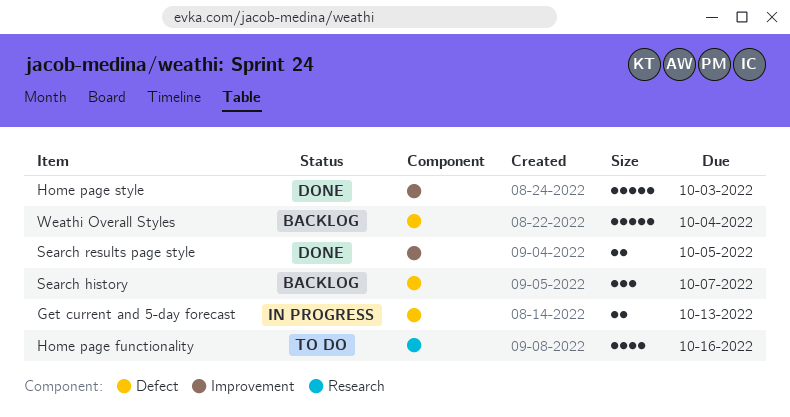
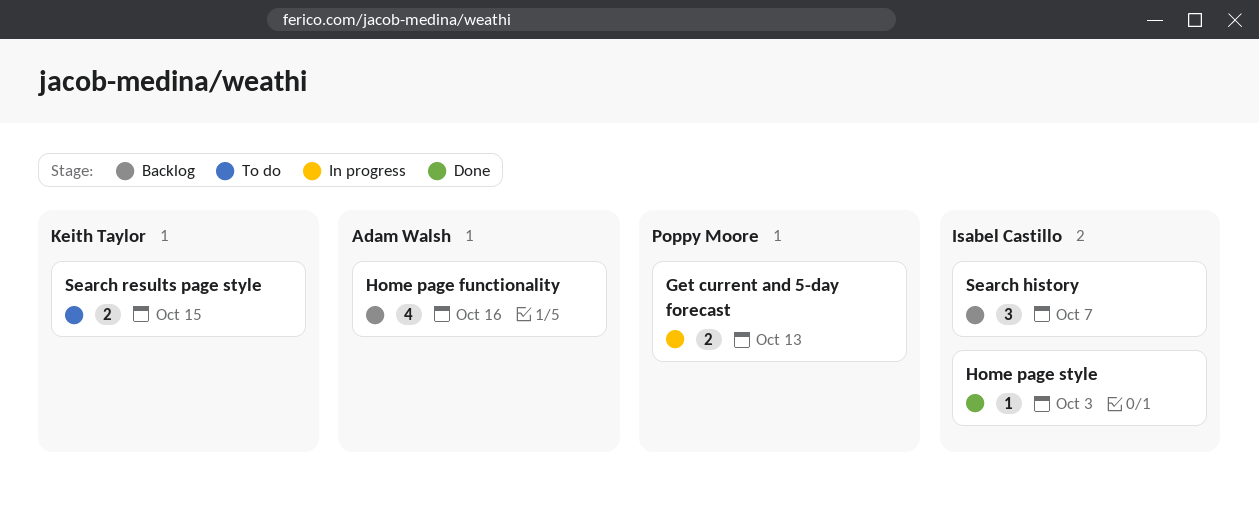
Home page functionality, status: To do -> Backlog
Home page style, estimate: 5 -> 1
Search results page style, status: Done -> To do
Search results page style, due: Oct 5 -> Oct 15
Weathi Overall Styles: present -> none

